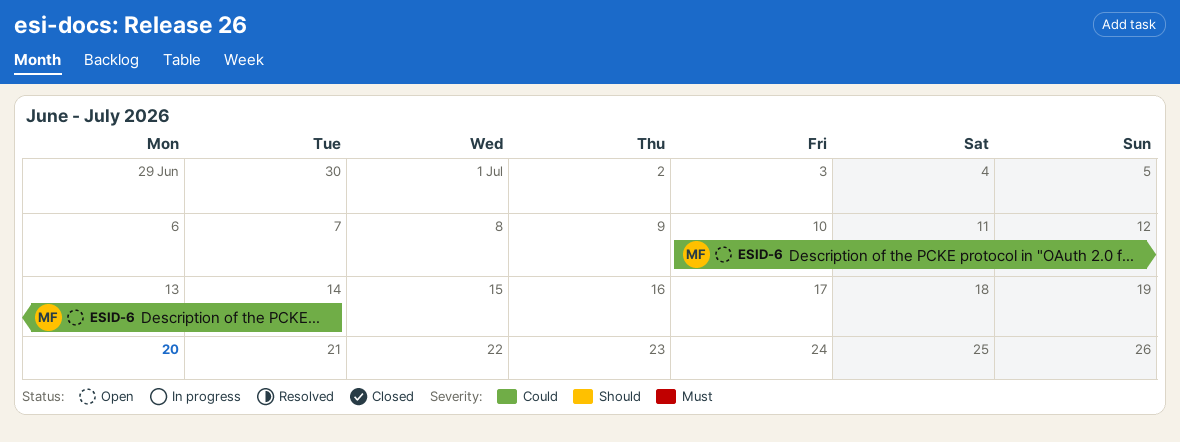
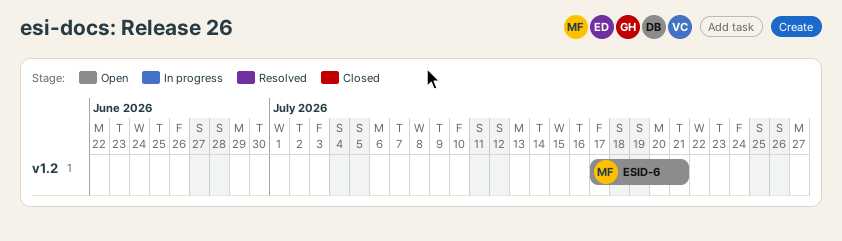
ESID-6, start: Jul 10 -> Jul 17
ESID-6, due: Jul 14 -> Jul 21

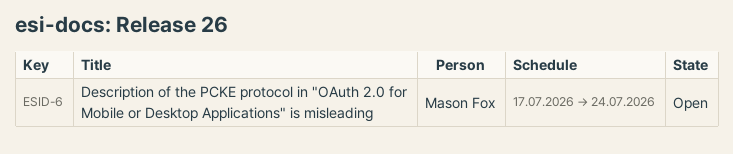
ESID-6, due: Jul 21 -> Jul 24

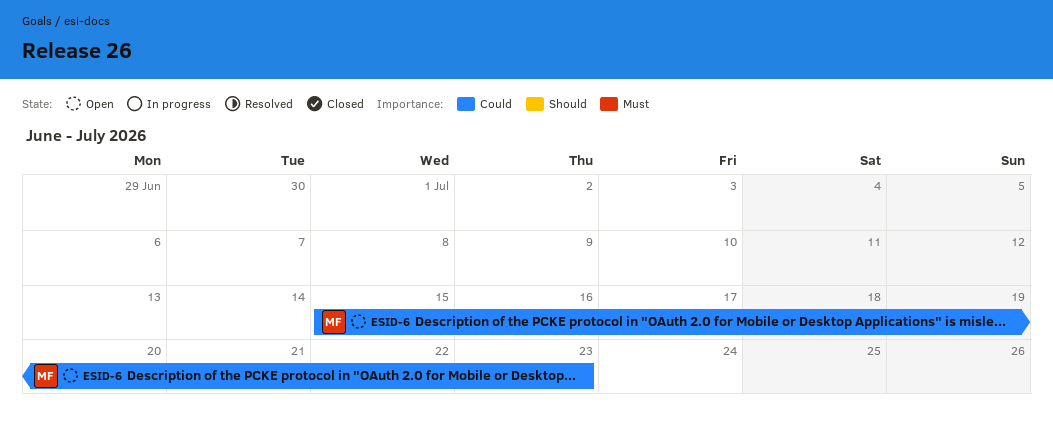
ESID-6, start: Jul 17 -> Jul 15
ESID-6, due: Jul 24 -> Jul 23

